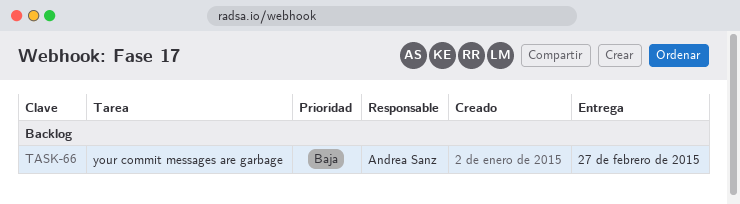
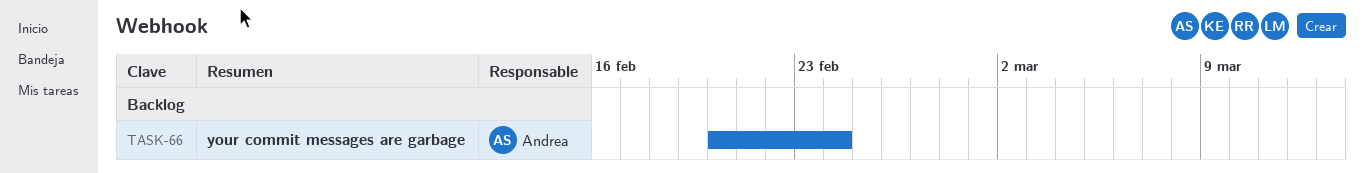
TASK-66, due: Feb 27 -> Feb 24

